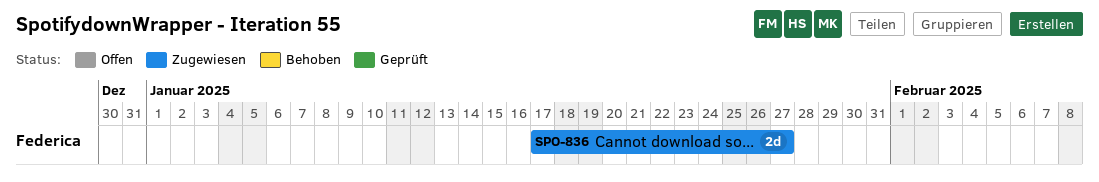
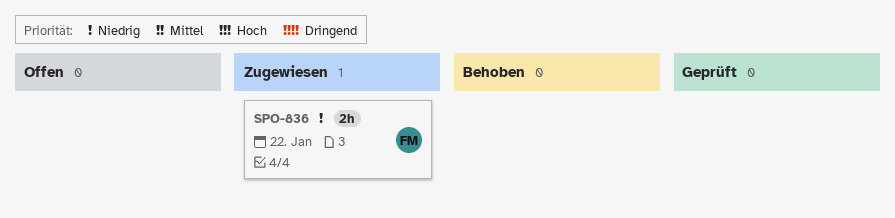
SPO-836, estimate: 2d -> 2h
SPO-836, due: Jan 27 -> Jan 22

